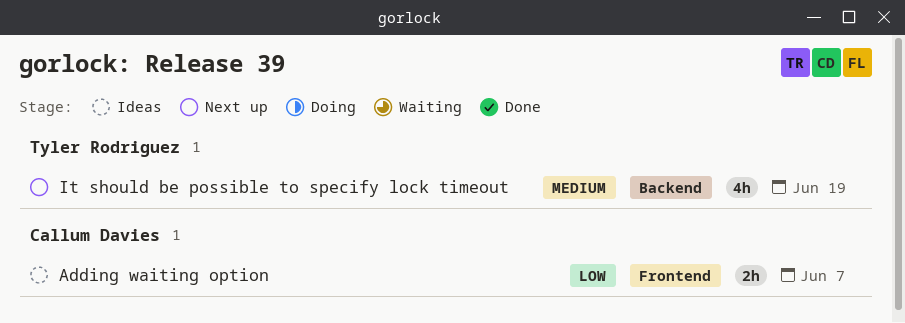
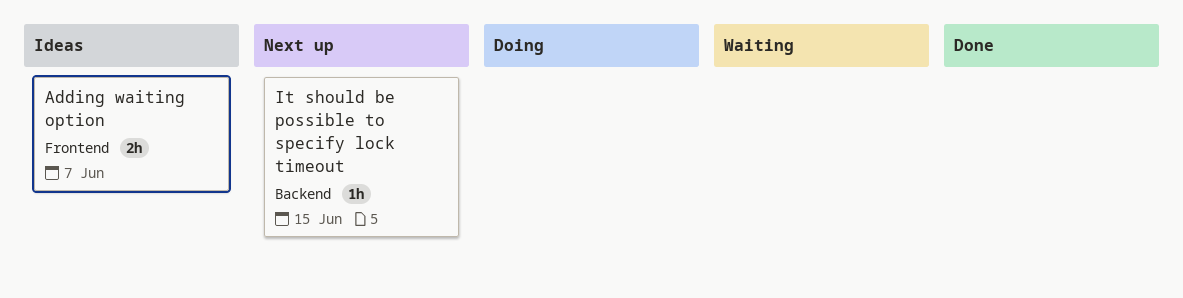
It should be possible to specify lock timeout, estimate: 4h -> 1h
It should be possible to specify lock timeout, due: Jun 19 -> Jun 15

